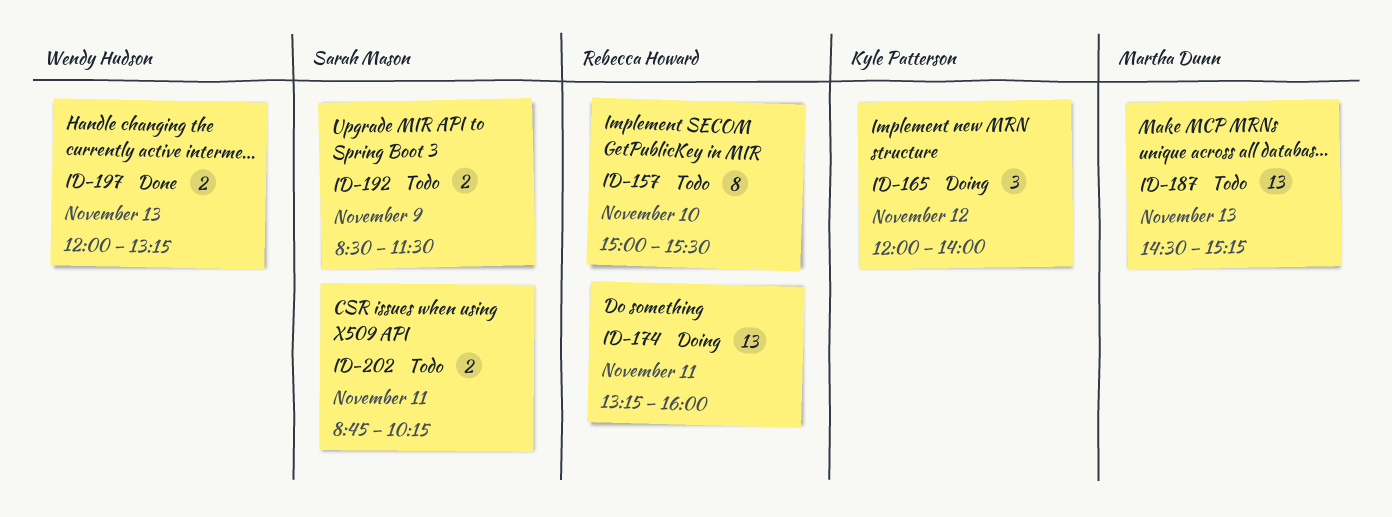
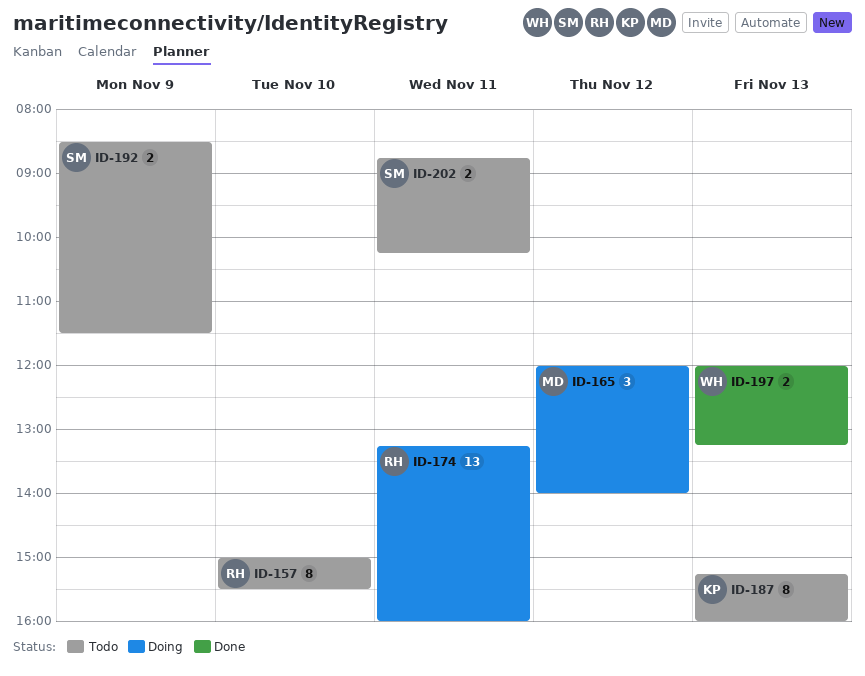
ID-165, owner: Kyle Patterson -> Martha Dunn
ID-187, owner: Martha Dunn -> Kyle Patterson
ID-187, estimate: 13 -> 8
ID-187, begins: 14:30 -> 15:15
ID-187, ends: 15:15 -> 16:00

